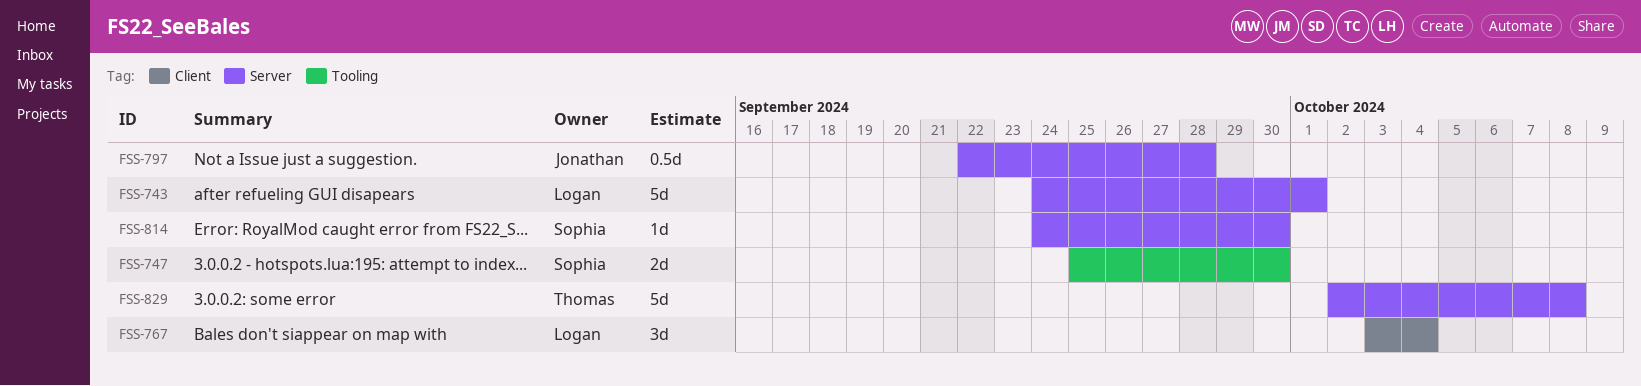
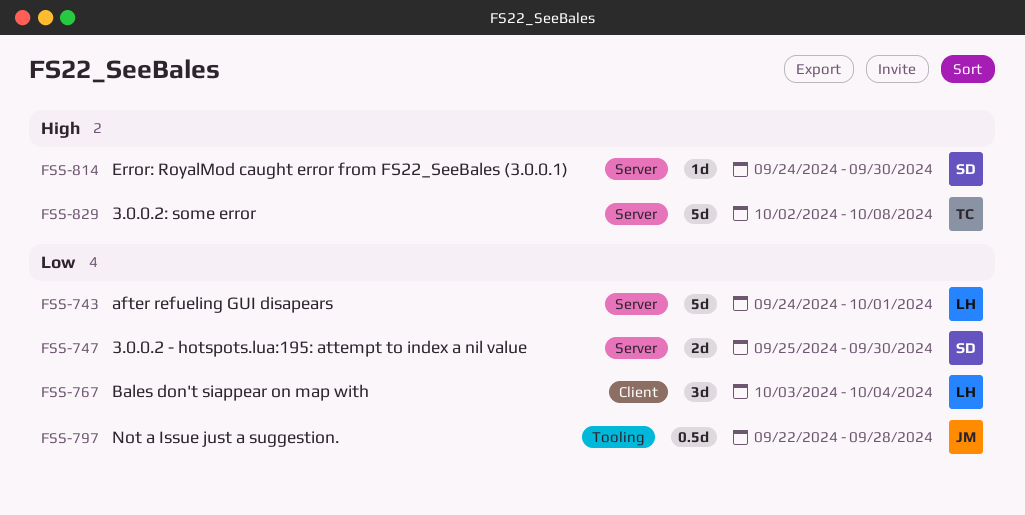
FSS-747, label: Tooling -> Server
FSS-797, label: Server -> Tooling

